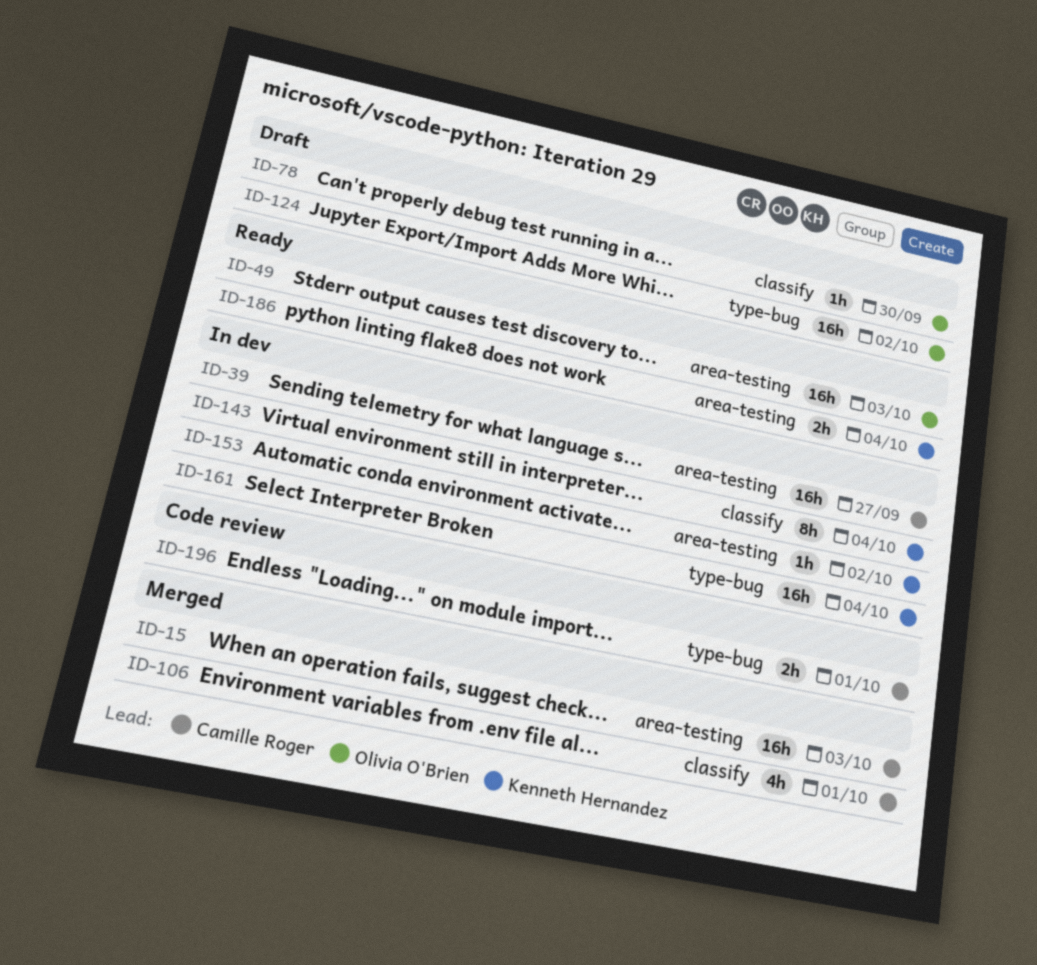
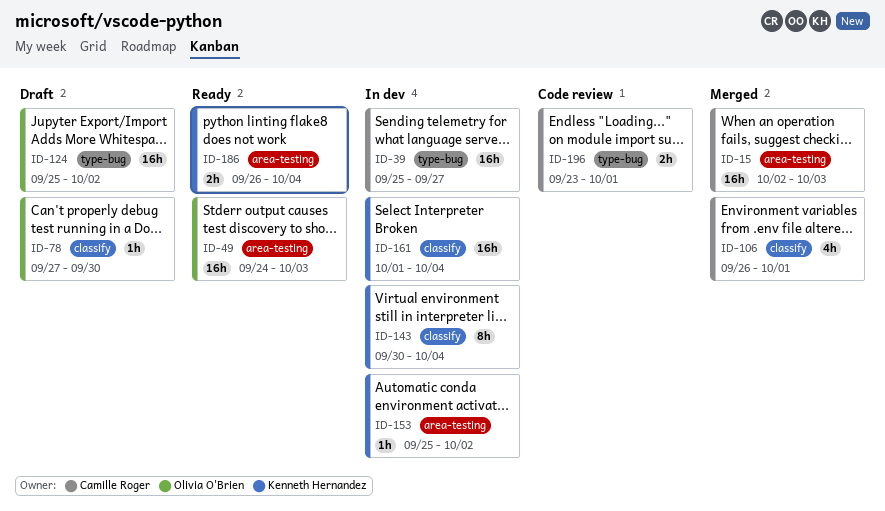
ID-39, label: area-testing -> type-bug
ID-161, label: type-bug -> classify

